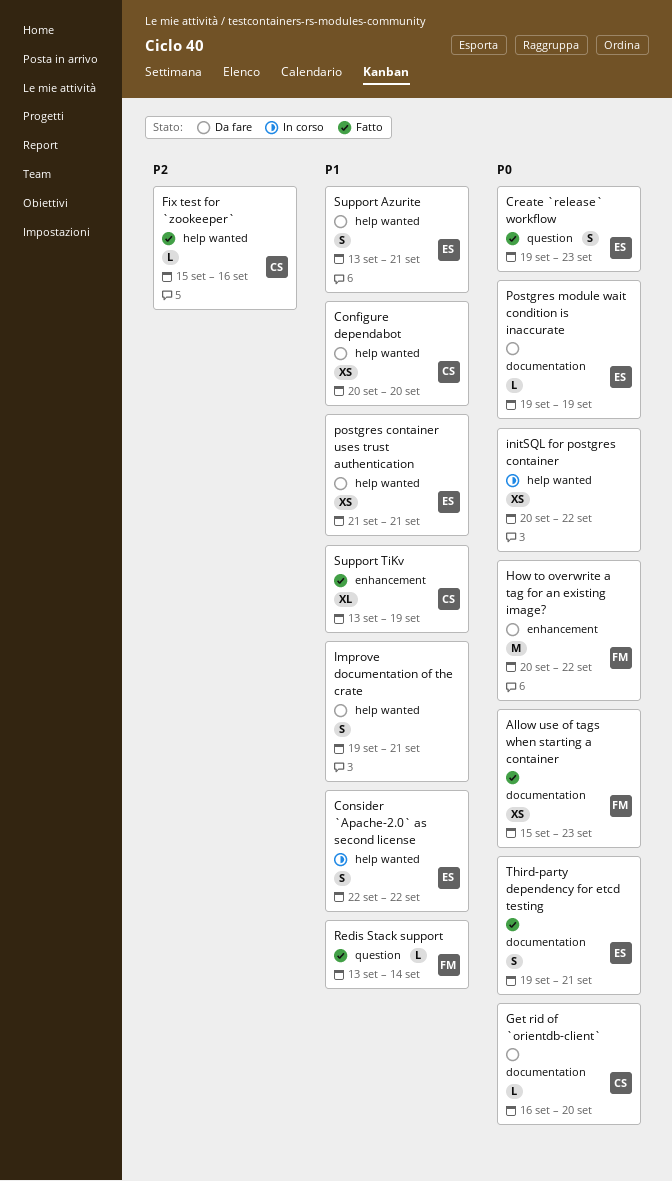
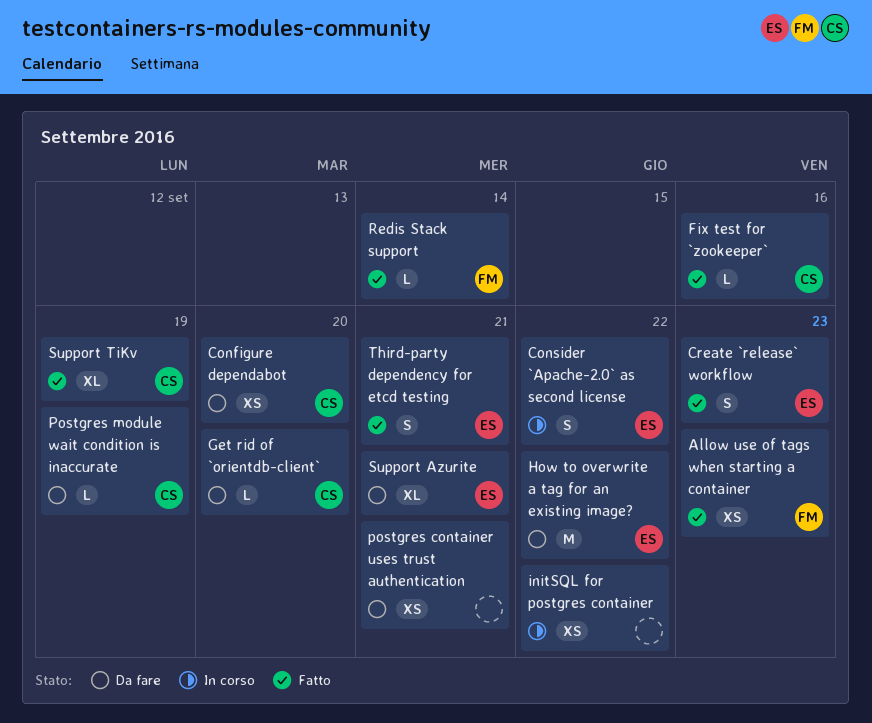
How to overwrite a tag for an existing image?, owner: FM -> ES
Improve documentation of the crate: present -> none
postgres container uses trust authentication, owner: ES -> none
Postgres module wait condition is inaccurate, owner: ES -> CS
Support Azurite, estimate: S -> XL

